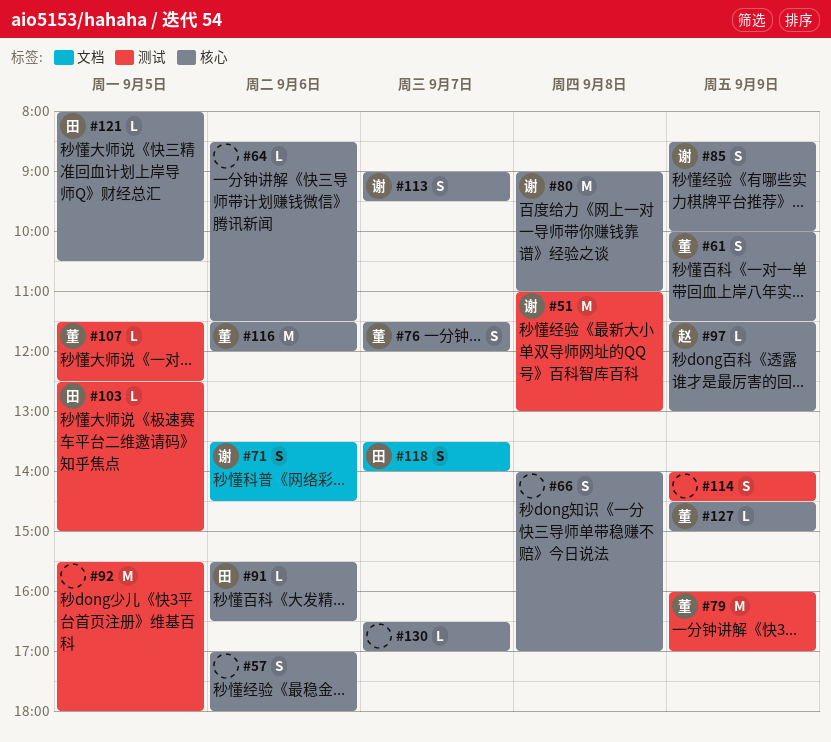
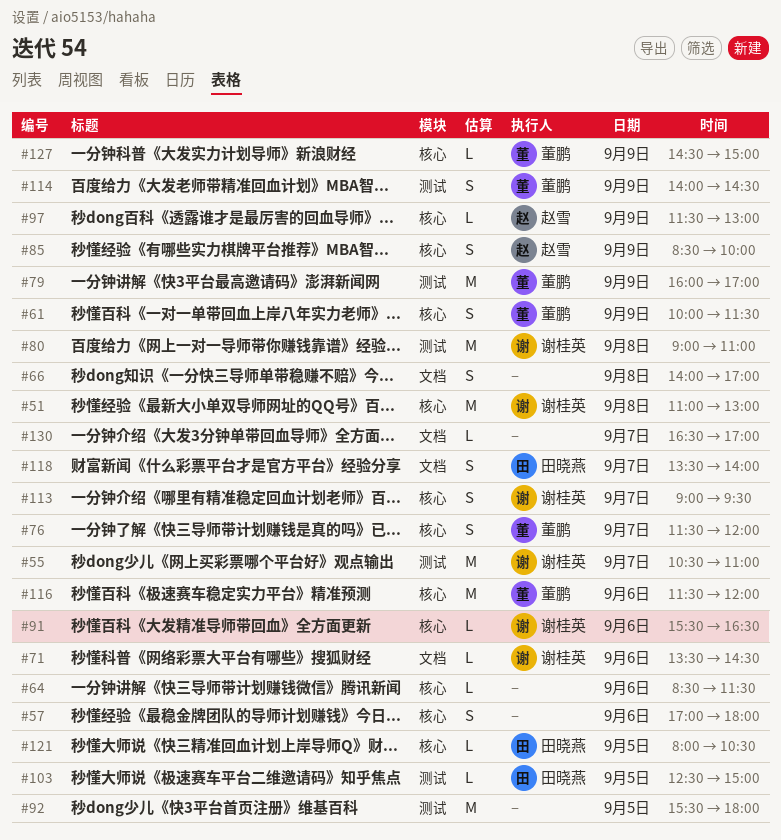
#51, label: 测试 -> 核心
#55: none -> present
#66, label: 核心 -> 文档
#71, estimate: S -> L
#80, label: 核心 -> 测试
#85, owner: 谢桂英 -> 赵雪
#91, owner: 田晓燕 -> 谢桂英
#107: present -> none
#114, owner: none -> 董鹏
#130, label: 核心 -> 文档

